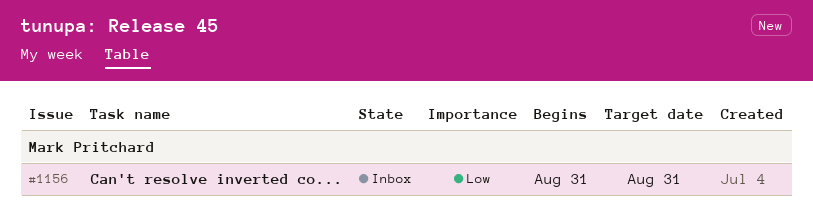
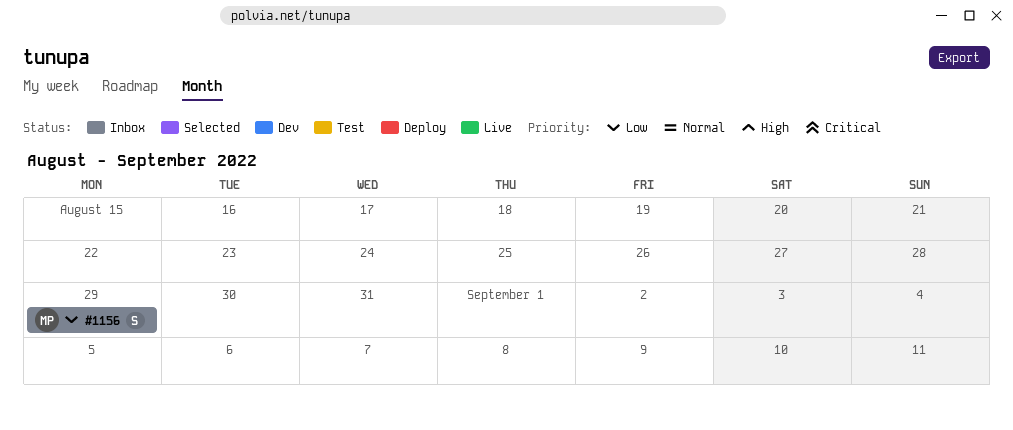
#1156, start: Aug 31 -> Aug 29
#1156, due: Aug 31 -> Aug 29

